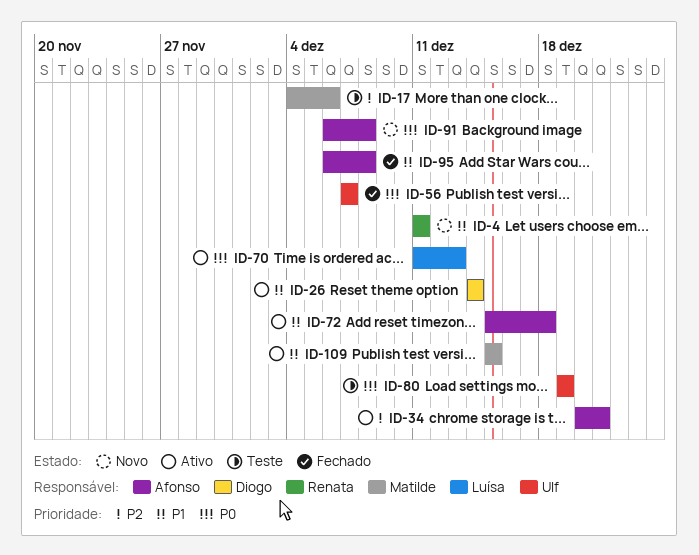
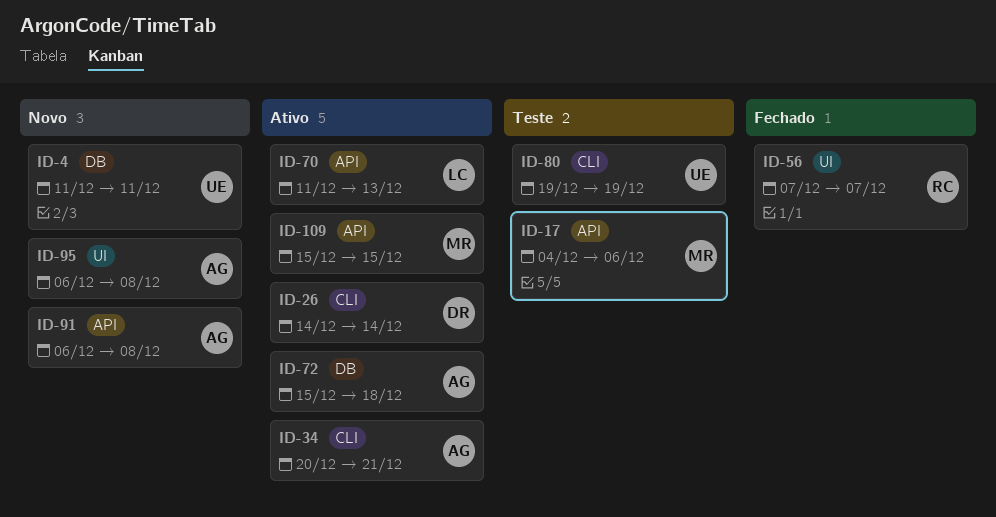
ID-4, owner: Renata -> Ulf
ID-56, owner: Ulf -> Renata
ID-95, status: Fechado -> Novo

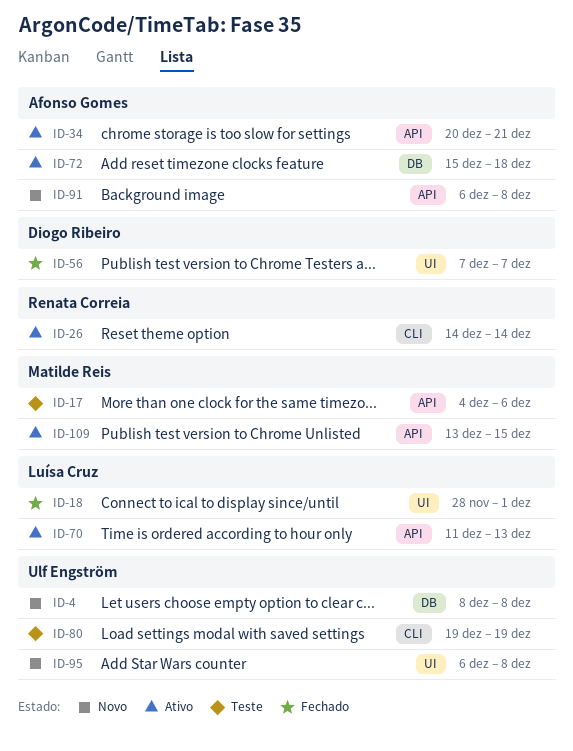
ID-4, start: Dec 11 -> Dec 8
ID-4, due: Dec 11 -> Dec 8
ID-18: none -> present
ID-26, owner: Diogo Ribeiro -> Renata Correia
ID-34, label: CLI -> API
ID-56, owner: Renata Correia -> Diogo Ribeiro
ID-95, owner: Afonso Gomes -> Ulf Engström
ID-109, start: Dec 15 -> Dec 13

